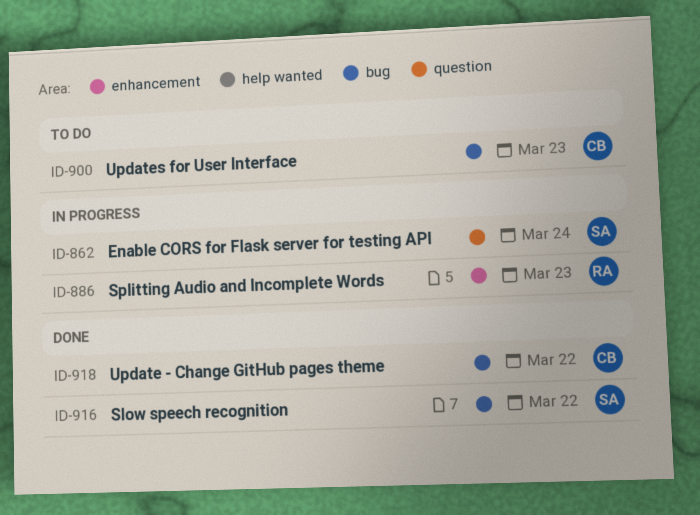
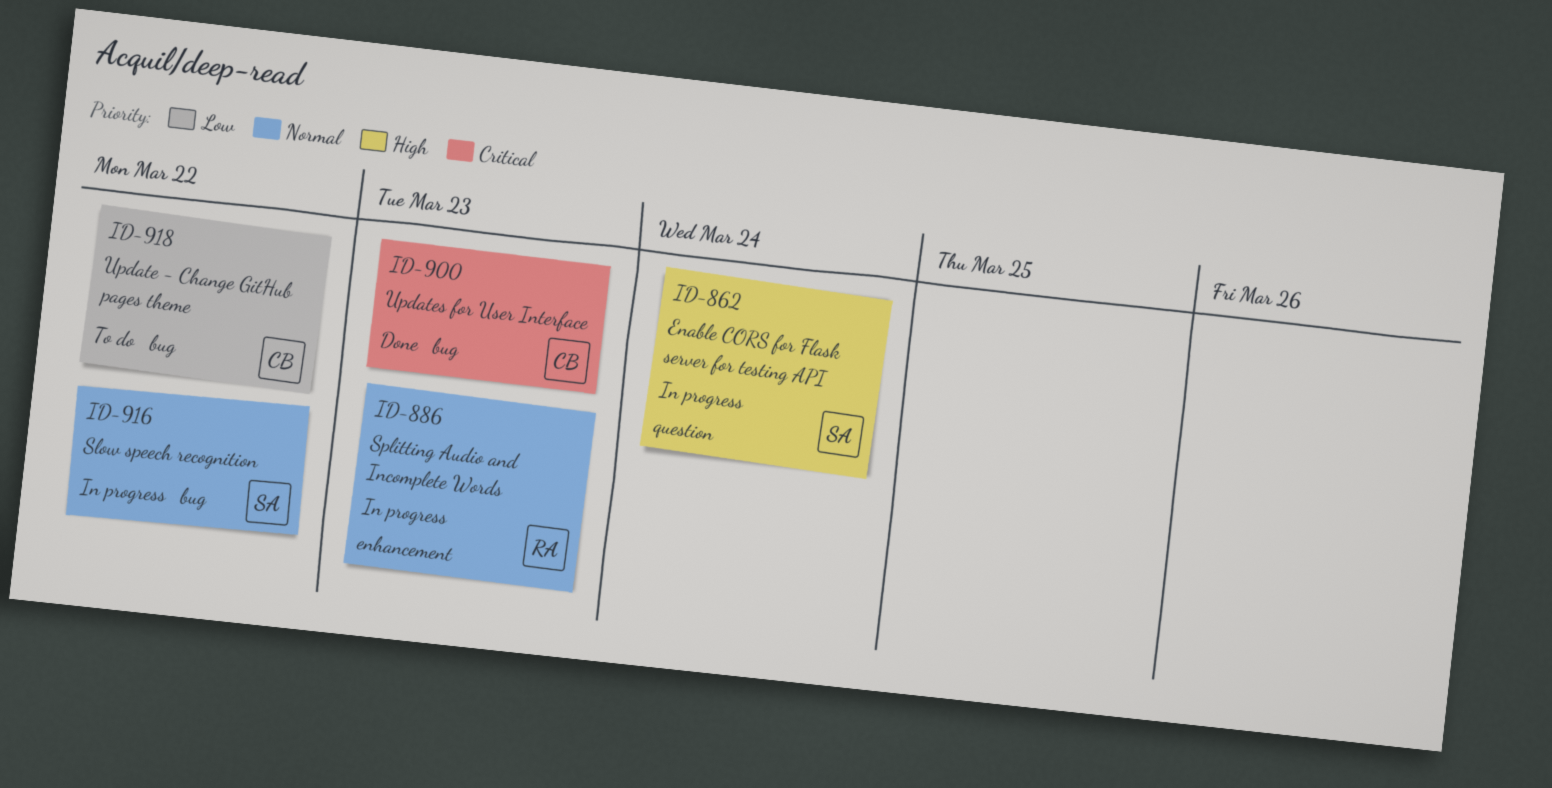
ID-900, status: To do -> Done
ID-916, status: Done -> In progress
ID-918, status: Done -> To do

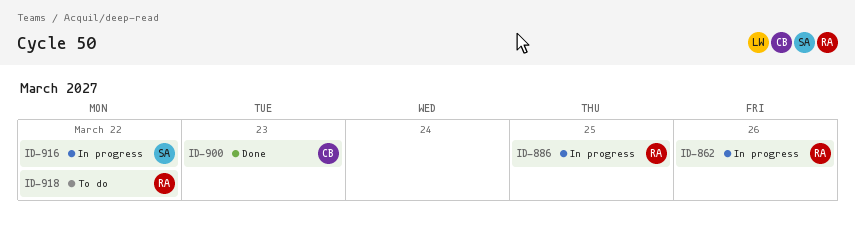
ID-862, owner: SA -> RA
ID-862, due: Mar 24 -> Mar 26
ID-886, due: Mar 23 -> Mar 25
ID-918, owner: CB -> RA

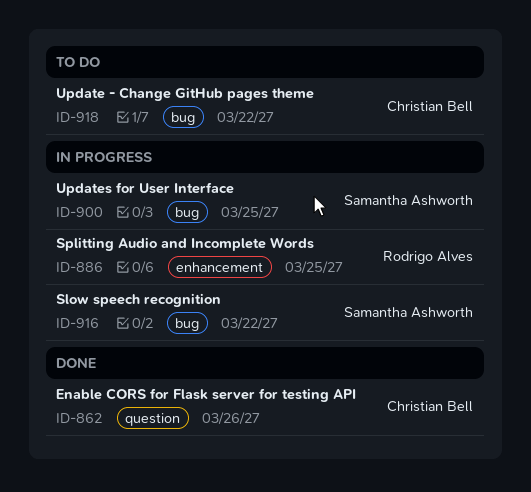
ID-862, status: In progress -> Done
ID-862, owner: Rodrigo Alves -> Christian Bell
ID-900, status: Done -> In progress
ID-900, owner: Christian Bell -> Samantha Ashworth
ID-900, due: Mar 23 -> Mar 25
ID-918, owner: Rodrigo Alves -> Christian Bell

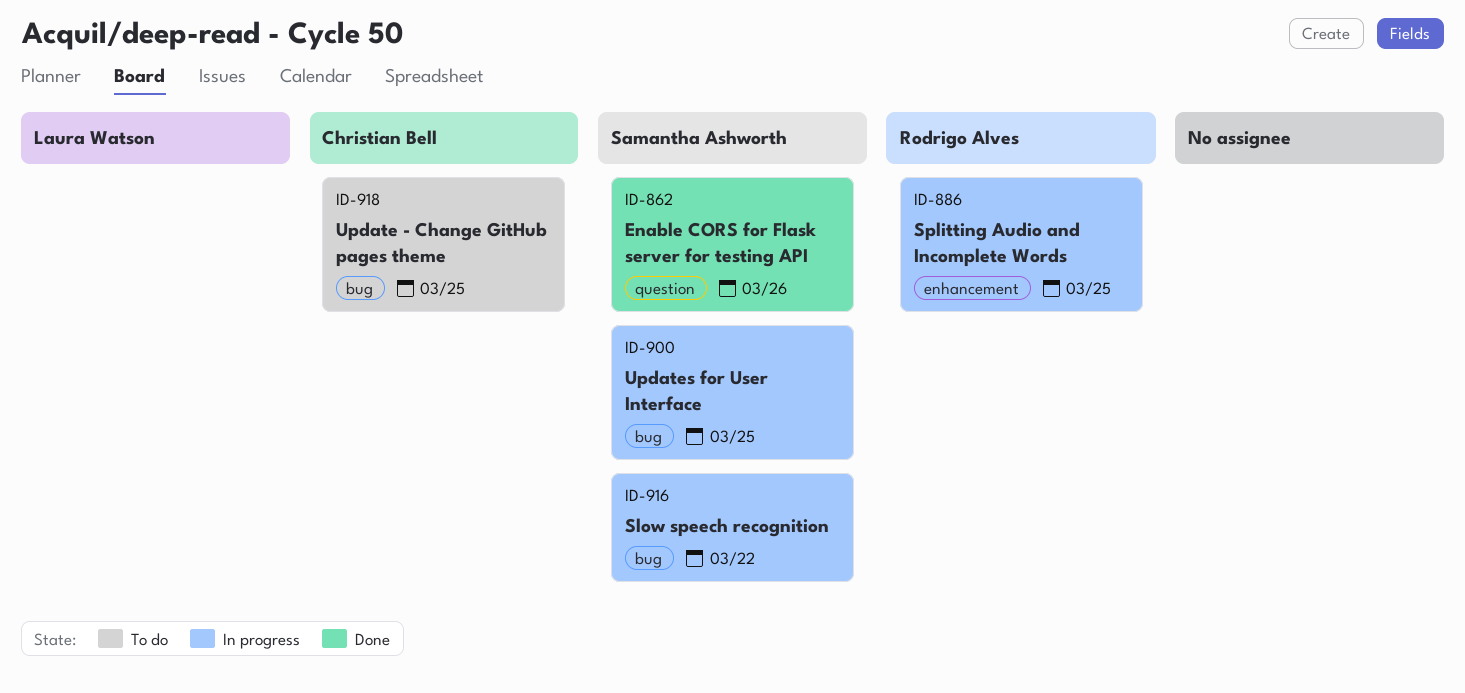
ID-862, owner: Christian Bell -> Samantha Ashworth
ID-918, due: Mar 22 -> Mar 25

